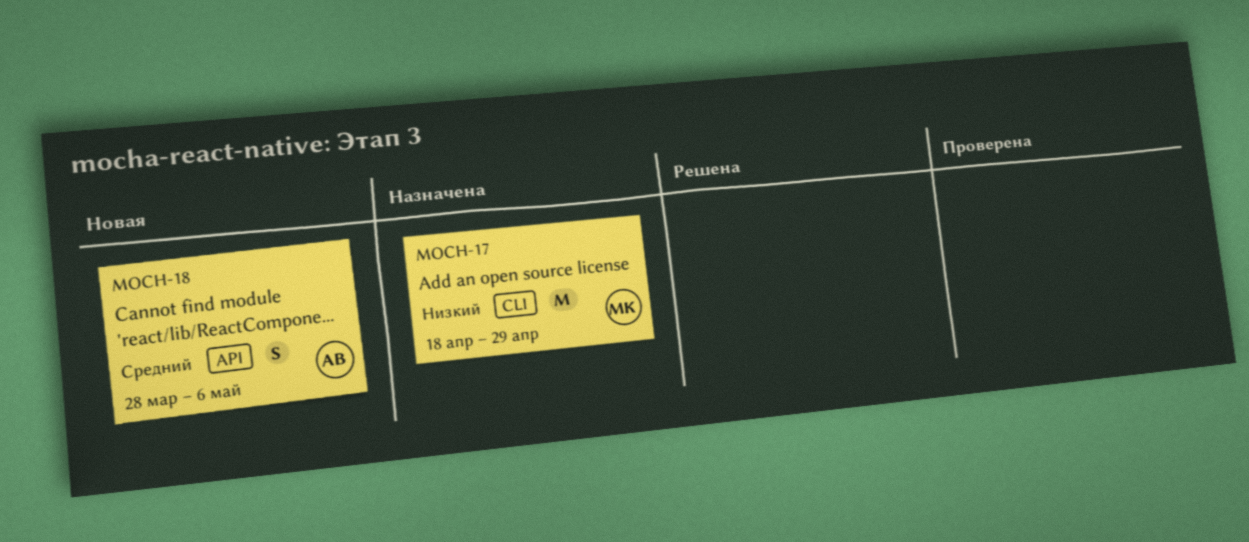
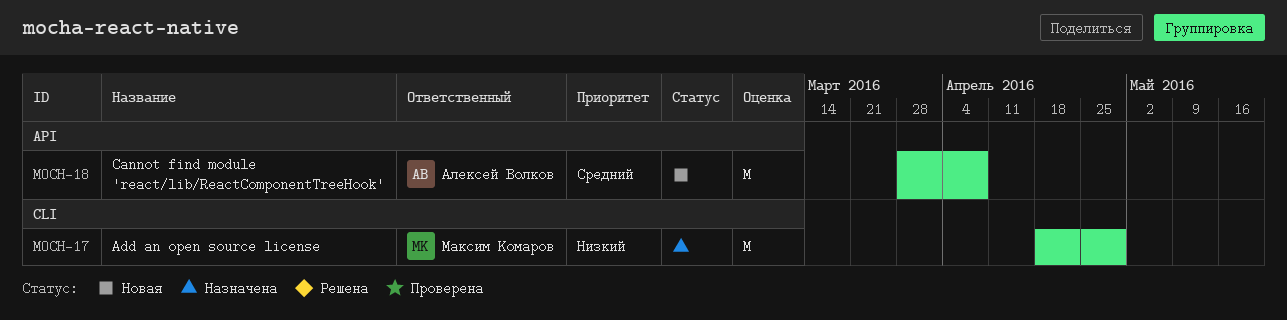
MOCH-18, estimate: S -> M
MOCH-18, due: May 6 -> Apr 8

